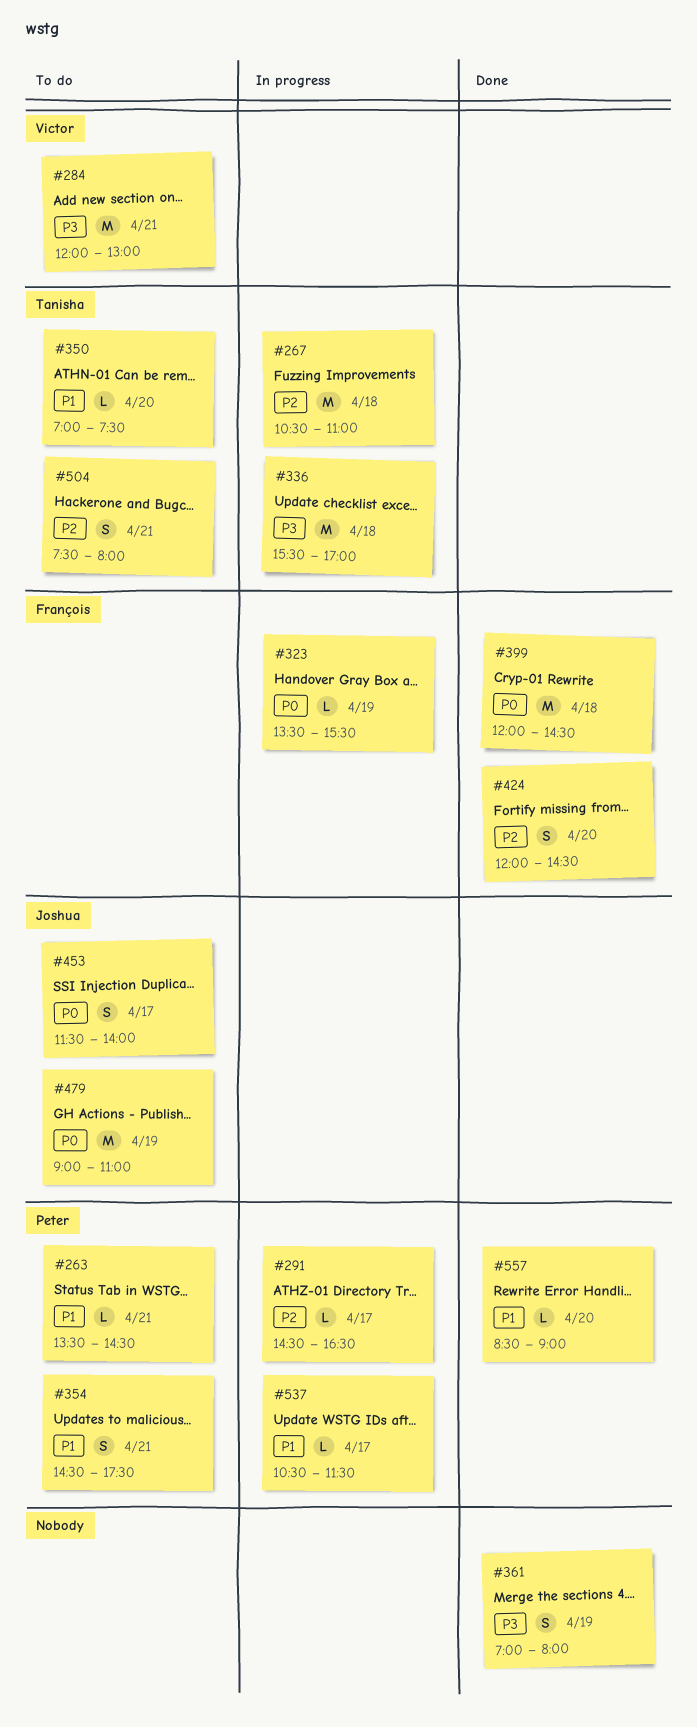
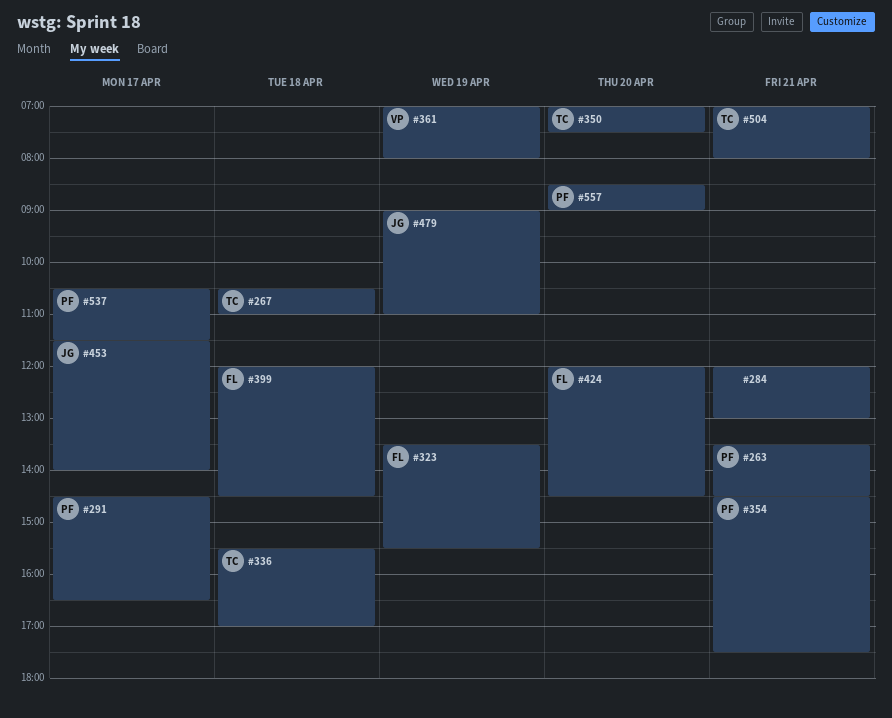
#284, owner: Victor -> none
#361, owner: none -> Victor
#504, begins: 07:30 -> 07:00

